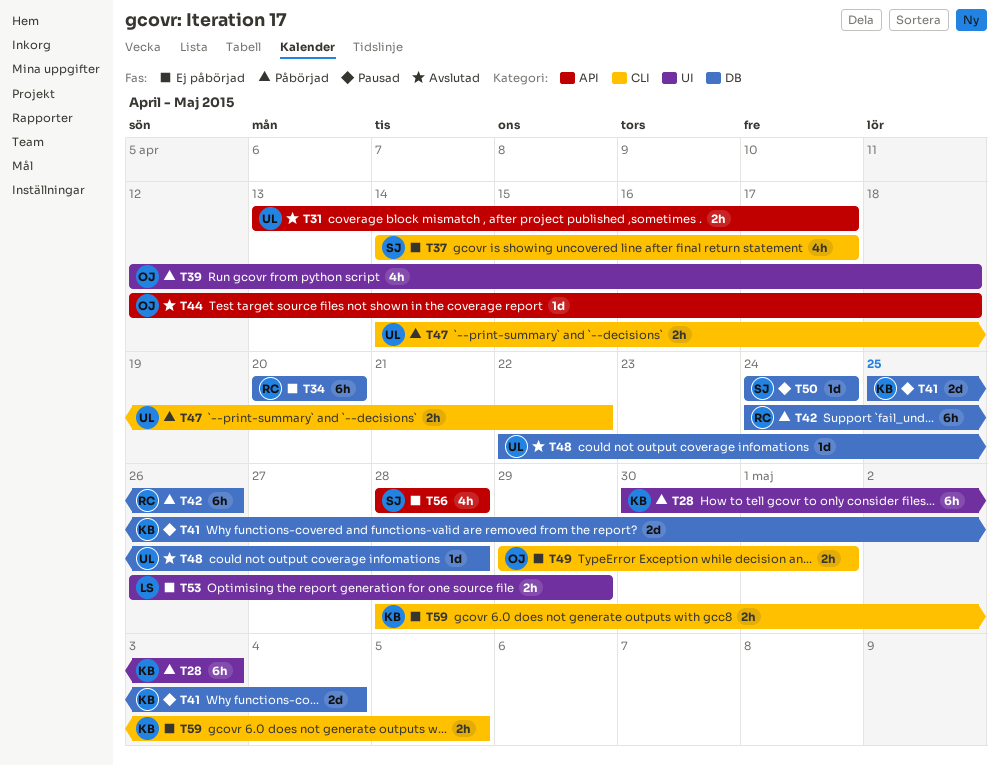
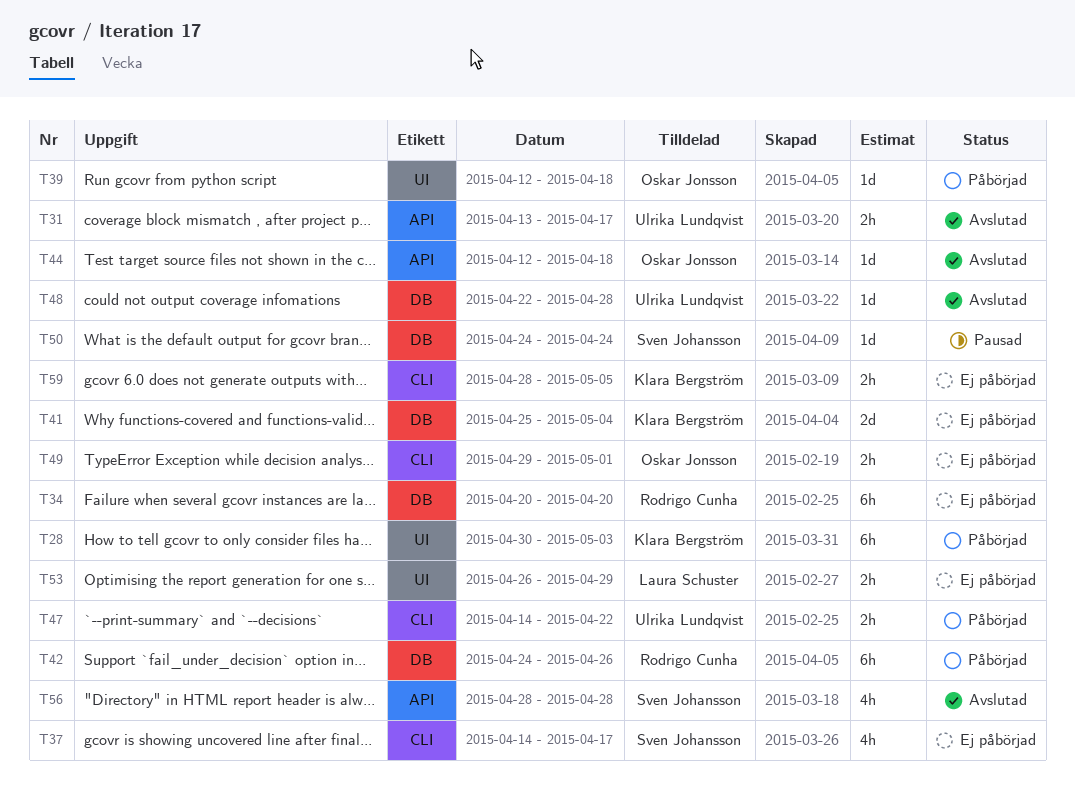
T39, estimate: 4h -> 1d
T41, status: Pausad -> Ej påbörjad
T56, status: Ej påbörjad -> Avslutad

